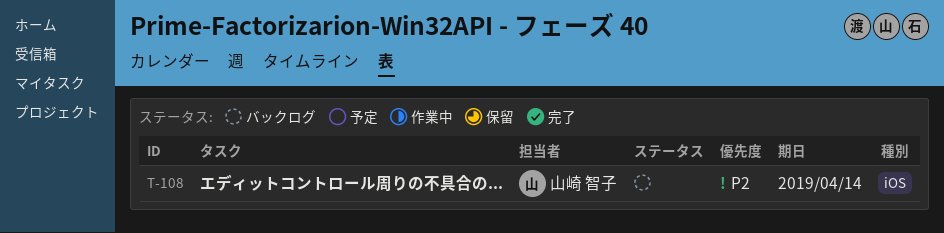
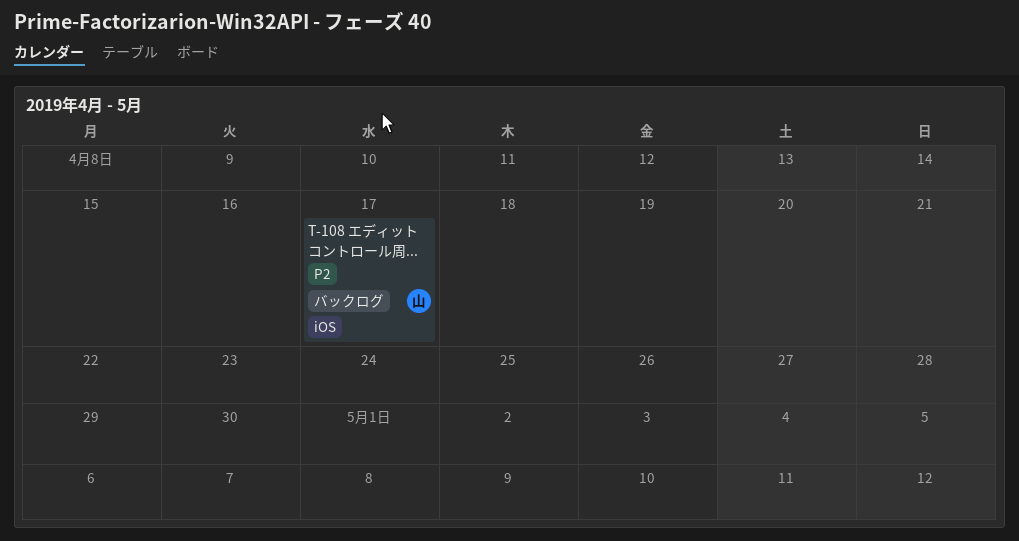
T-108, due: Apr 14 -> Apr 17

